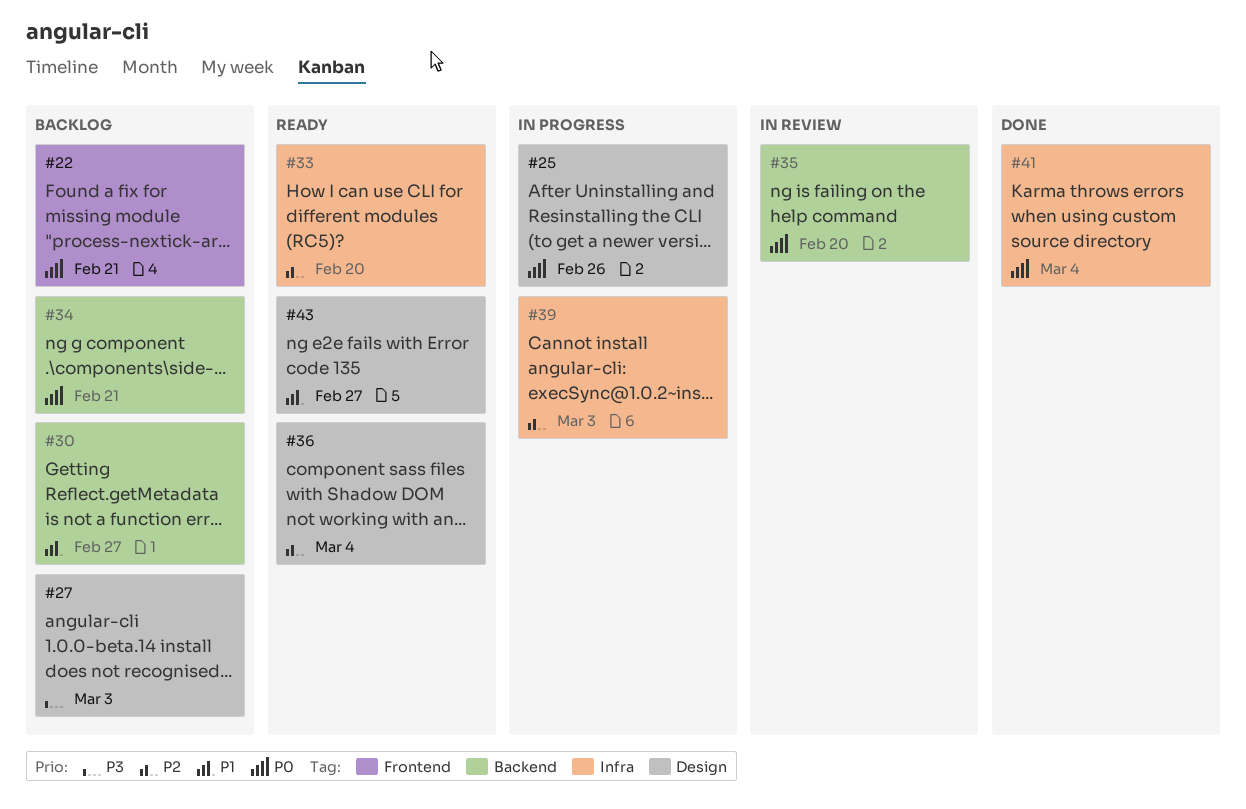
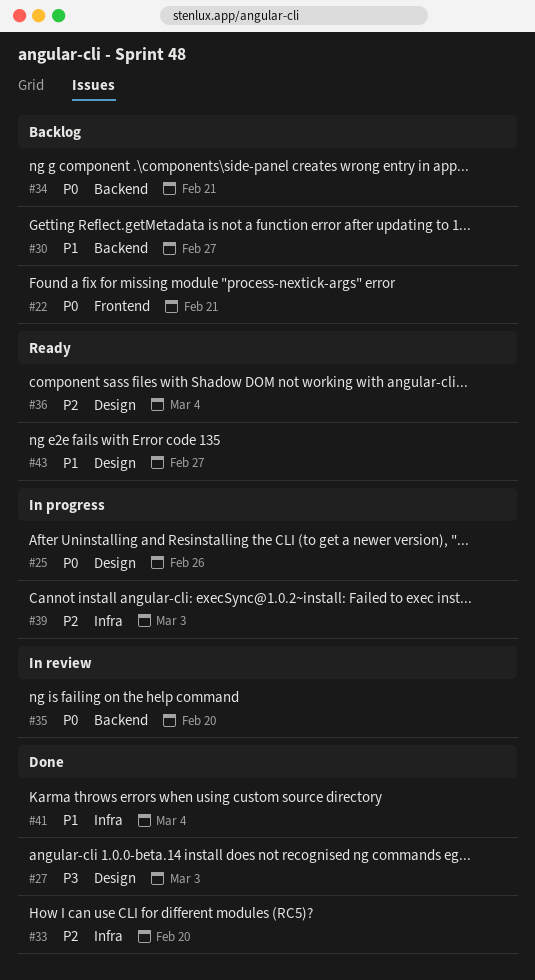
#27, status: Backlog -> Done
#33, status: Ready -> Done
#41, priority: P0 -> P1

